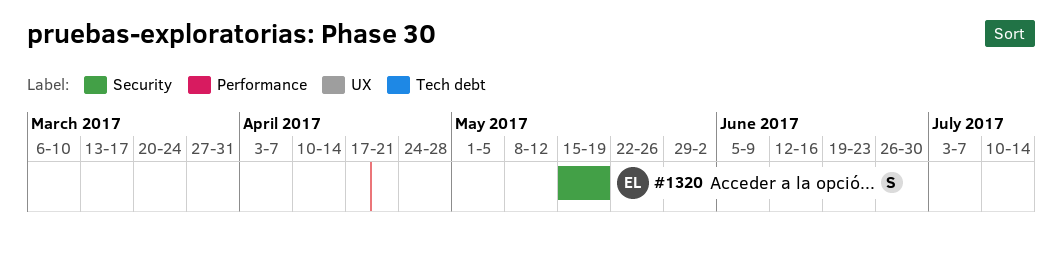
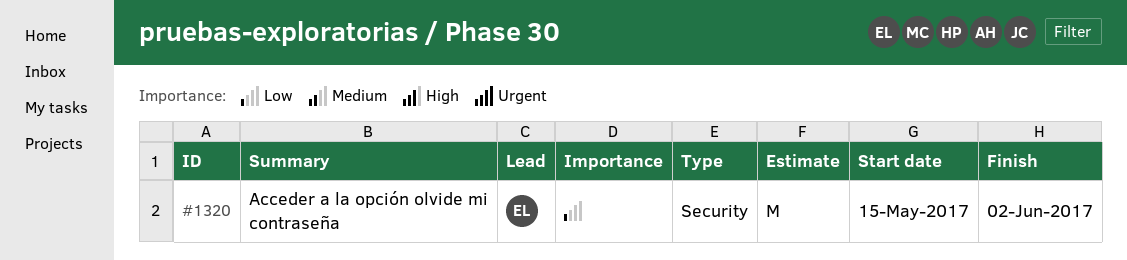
#1320, estimate: S -> M
#1320, due: May 19 -> Jun 2

